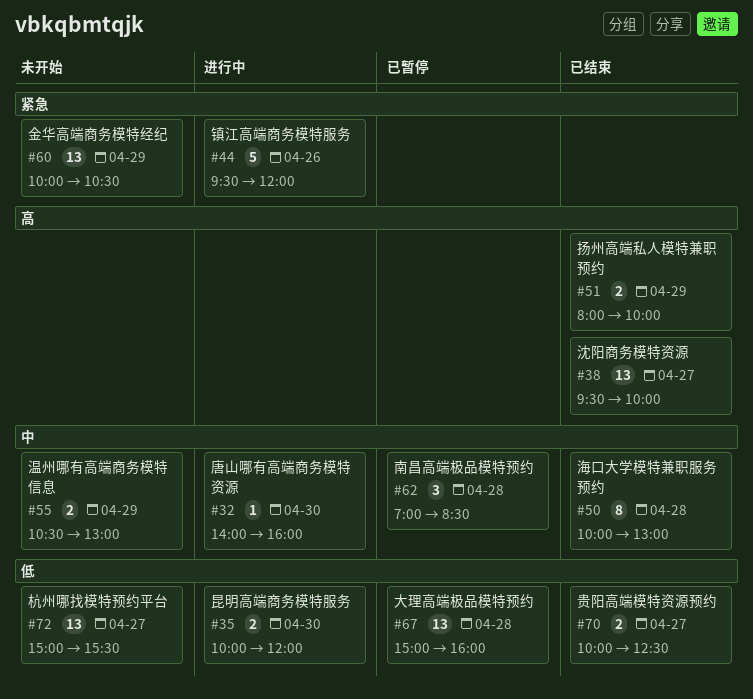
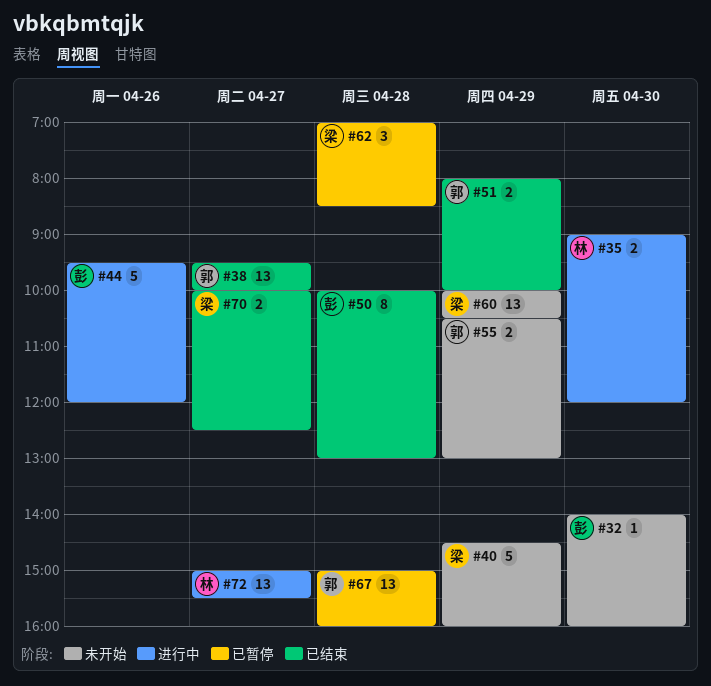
#32, status: 进行中 -> 未开始
#35, begins: 10:00 -> 09:00
#40: none -> present
#72, status: 未开始 -> 进行中

